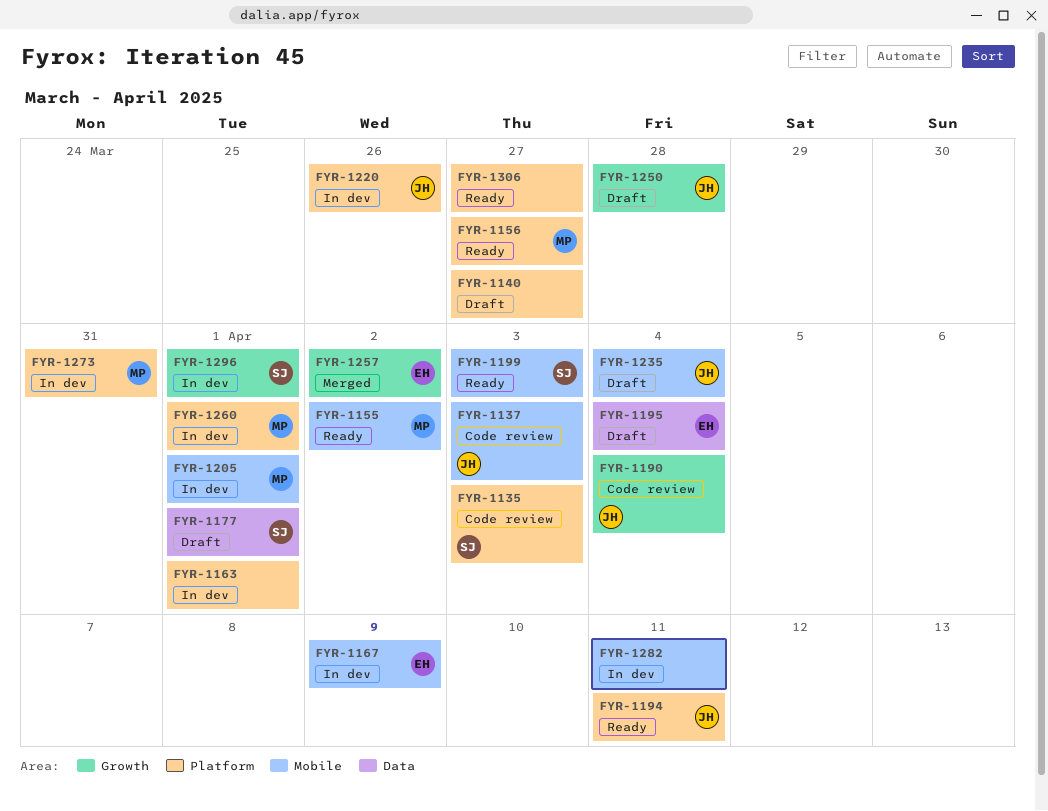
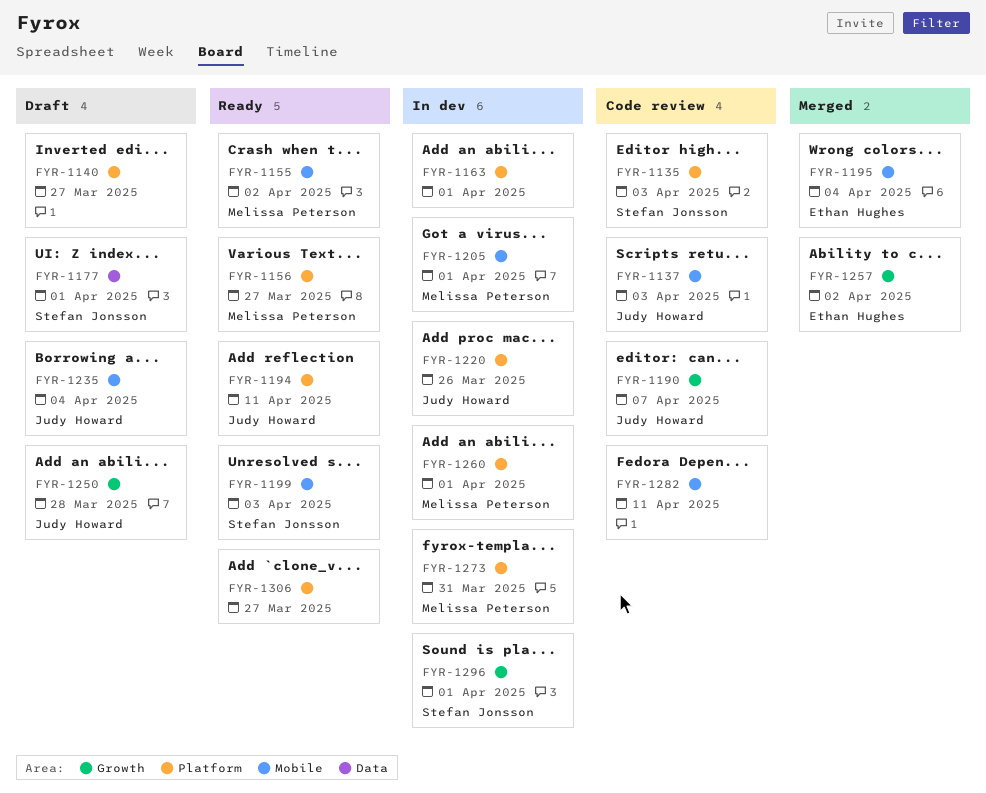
FYR-1167: present -> none
FYR-1190, due: Apr 4 -> Apr 7
FYR-1195, status: Draft -> Merged
FYR-1195, label: Data -> Mobile
FYR-1282, status: In dev -> Code review

